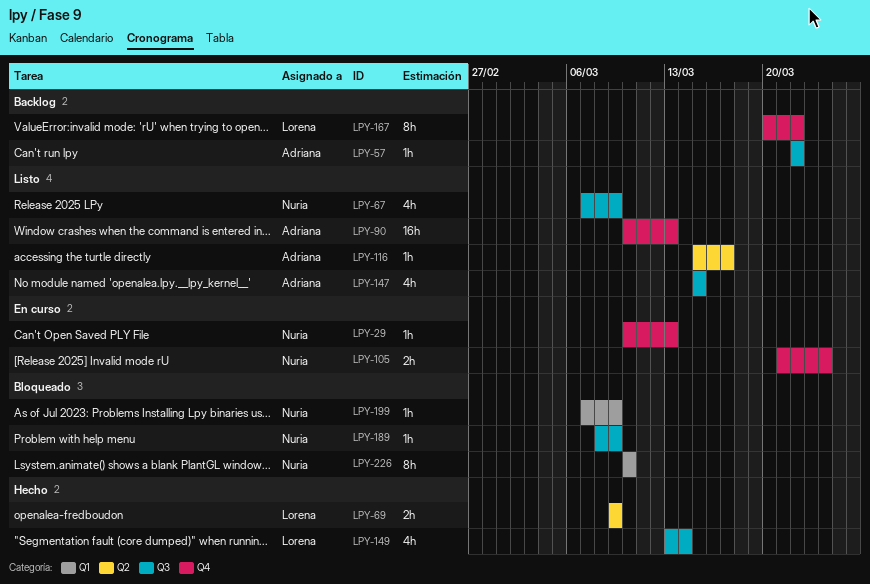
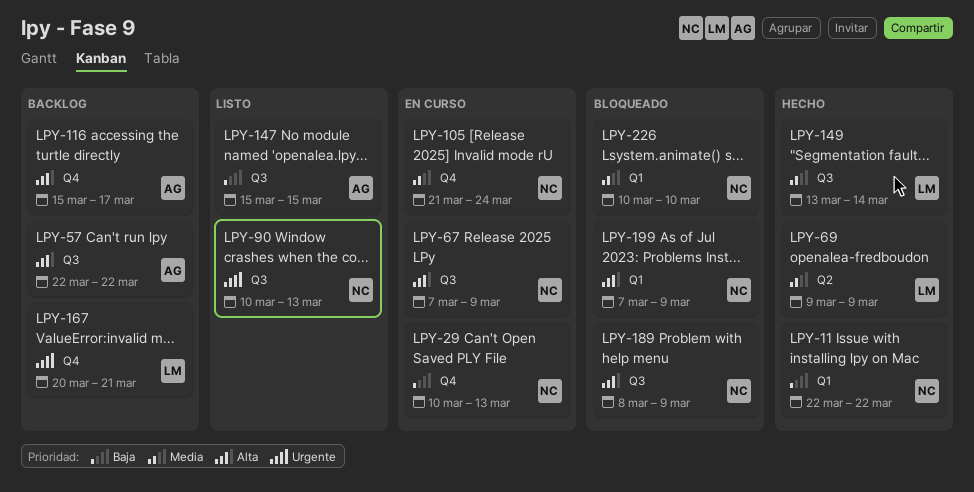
LPY-11: none -> present
LPY-67, status: Listo -> En curso
LPY-90, owner: Adriana -> Nuria
LPY-90, label: Q4 -> Q3
LPY-116, status: Listo -> Backlog
LPY-116, label: Q2 -> Q4
LPY-167, due: Mar 22 -> Mar 21

